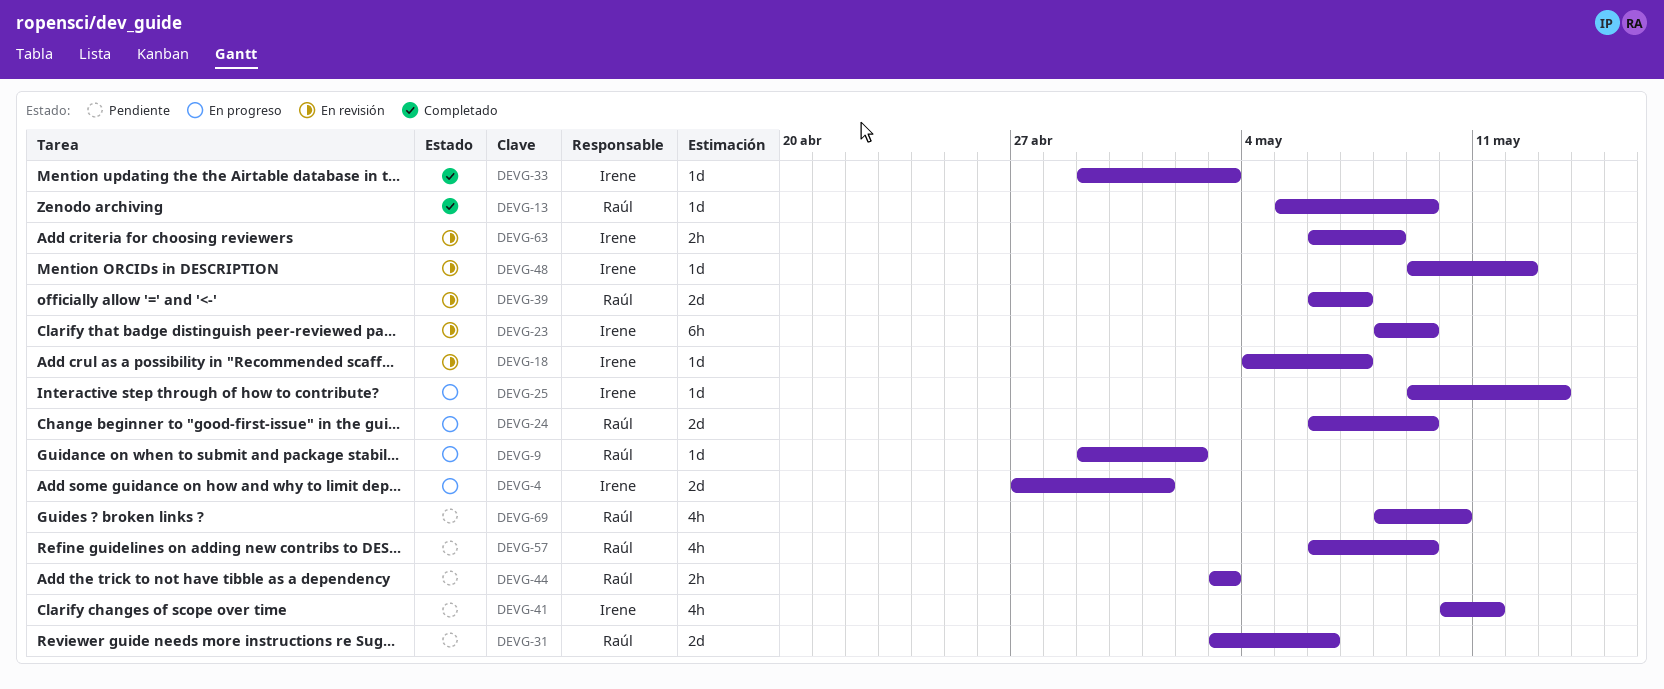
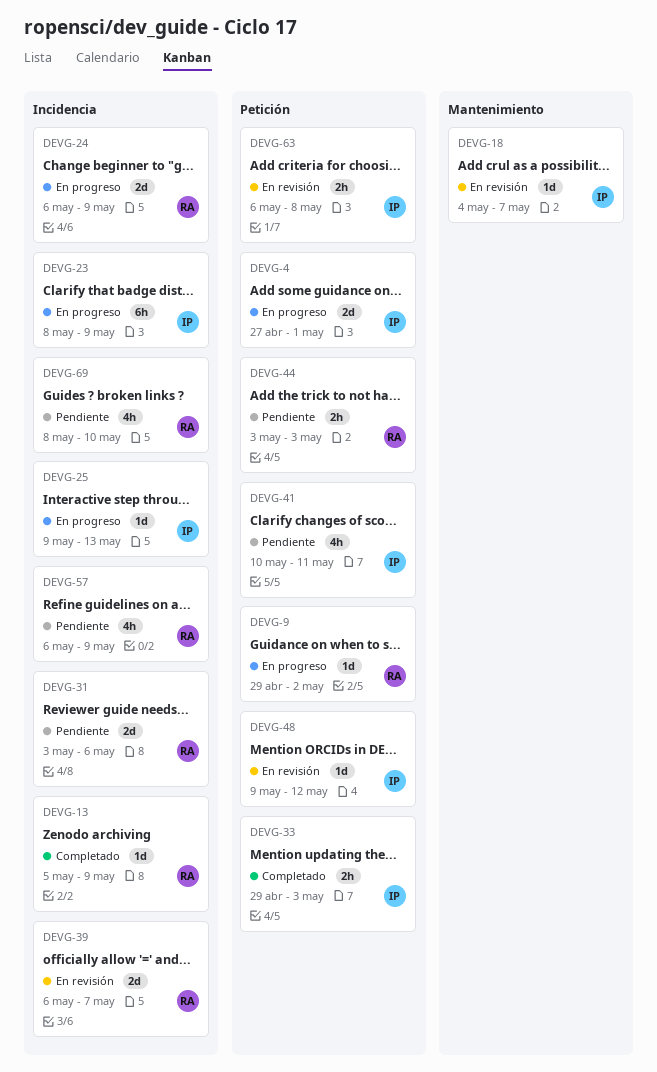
DEVG-23, status: En revisión -> En progreso
DEVG-33, estimate: 1d -> 2h

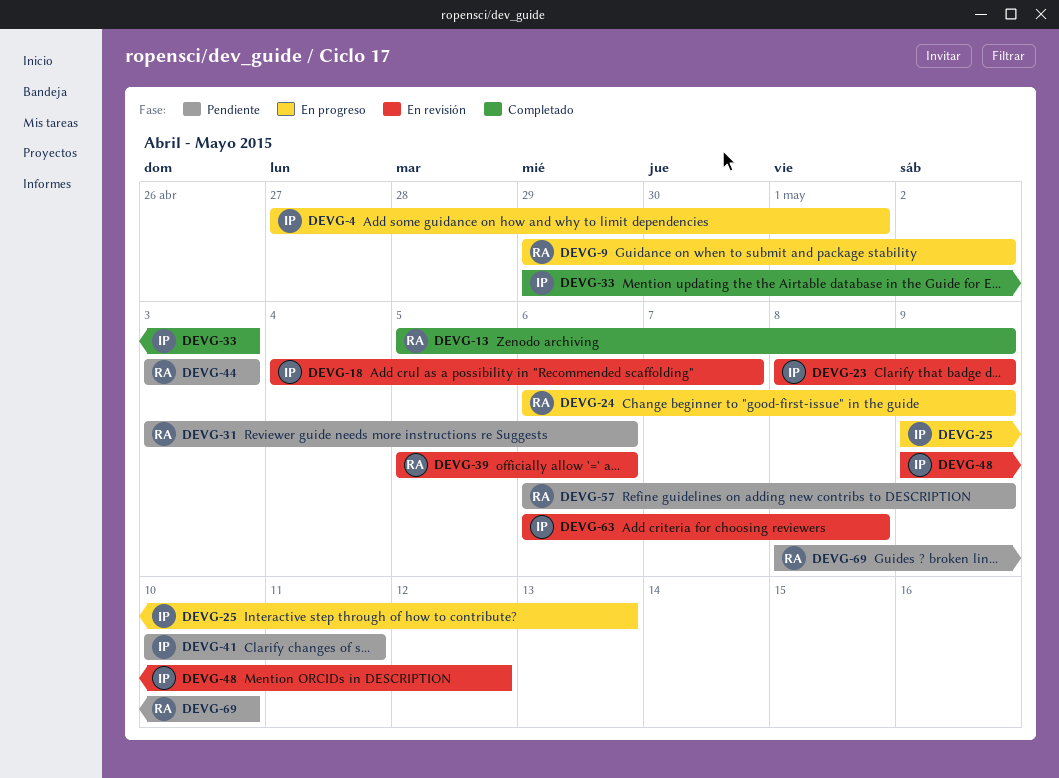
DEVG-23, status: En progreso -> En revisión
DEVG-39, start: May 6 -> May 5
DEVG-39, due: May 7 -> May 6

